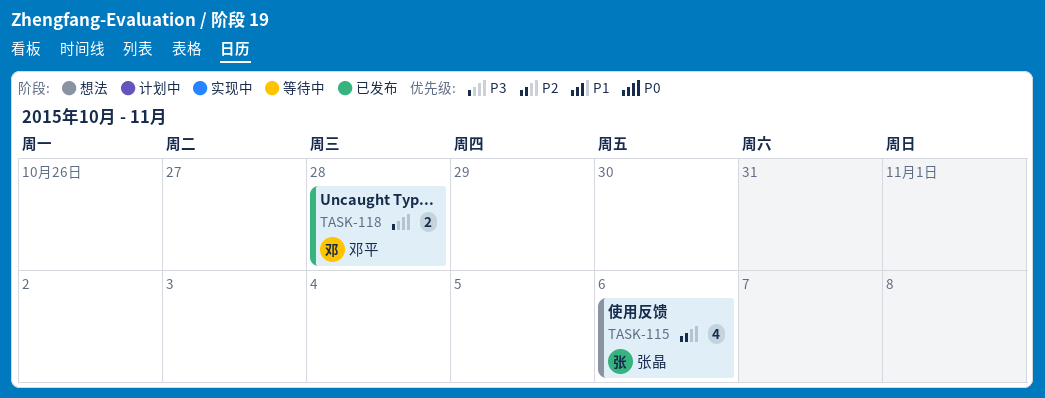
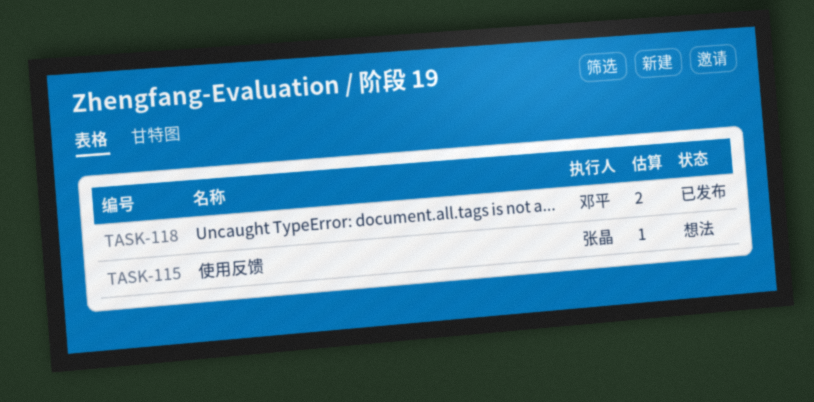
TASK-115, estimate: 4 -> 1

